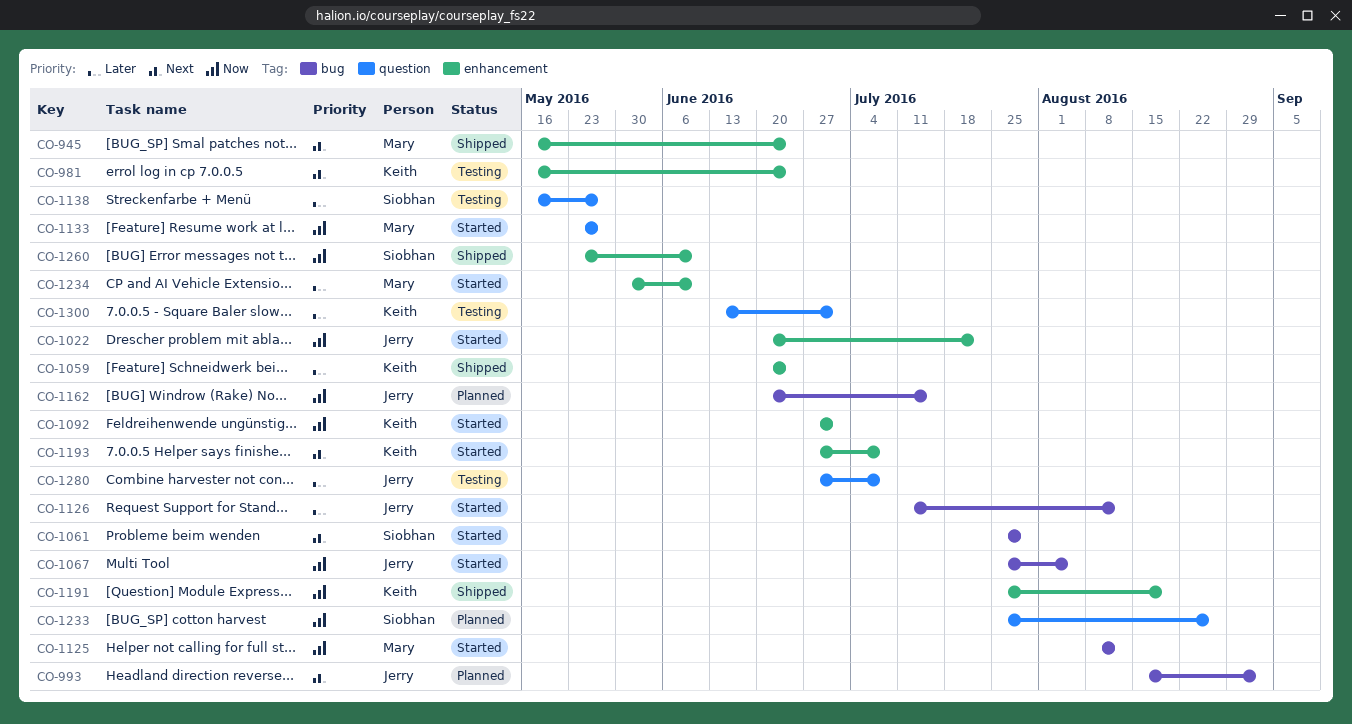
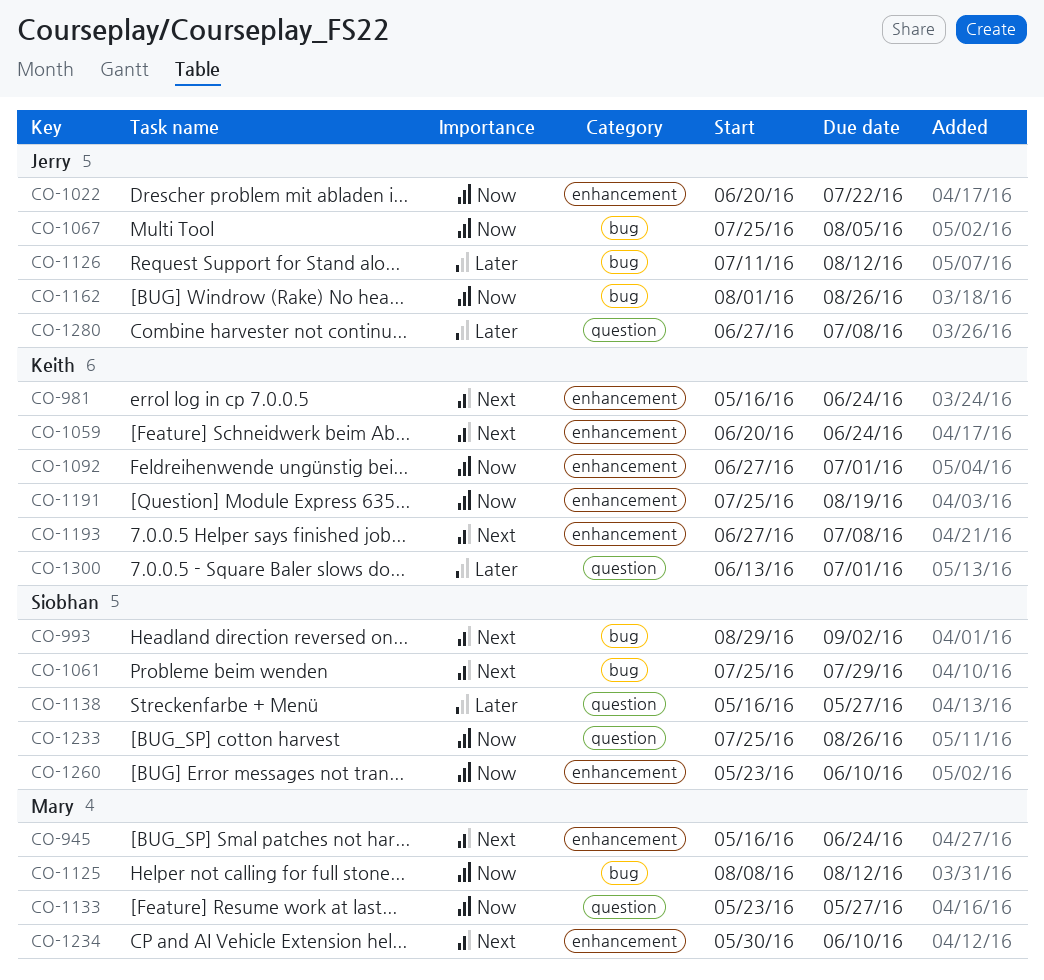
CO-993, owner: Jerry -> Siobhan
CO-993, start: Aug 15 -> Aug 29
CO-1059, priority: Later -> Next
CO-1162, start: Jun 20 -> Aug 1
CO-1162, due: Jul 15 -> Aug 26
CO-1234, priority: Later -> Next

